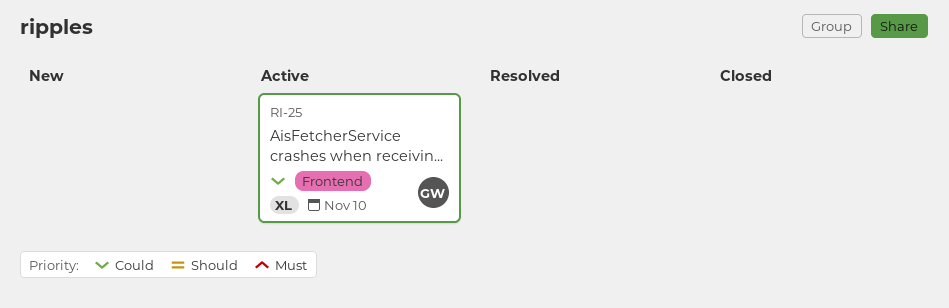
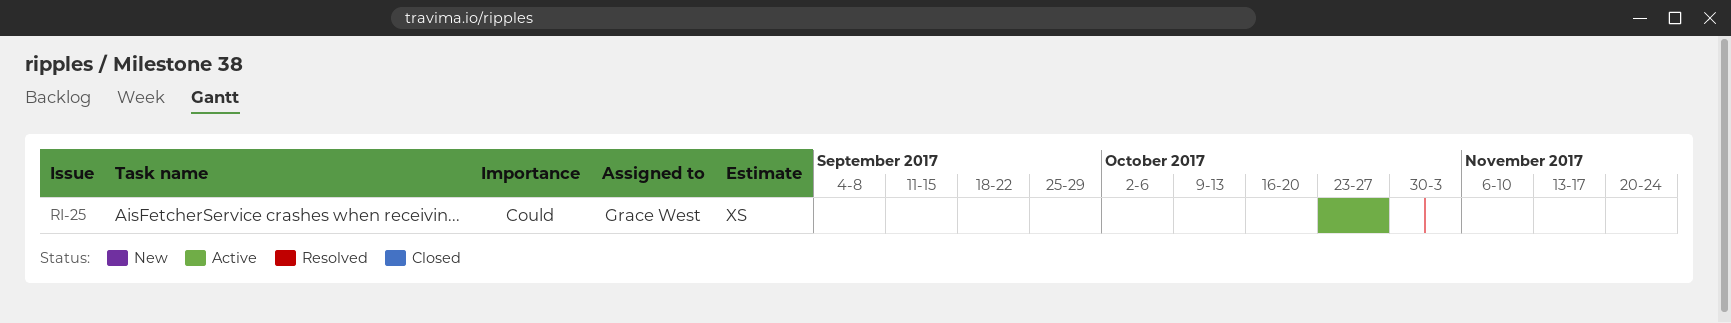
RI-25, estimate: XL -> XS
RI-25, due: Nov 10 -> Oct 27

